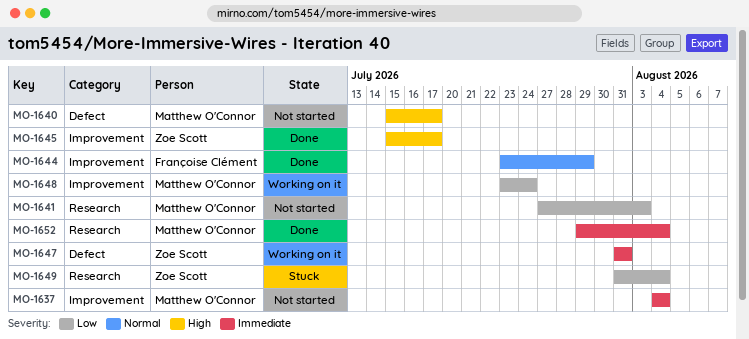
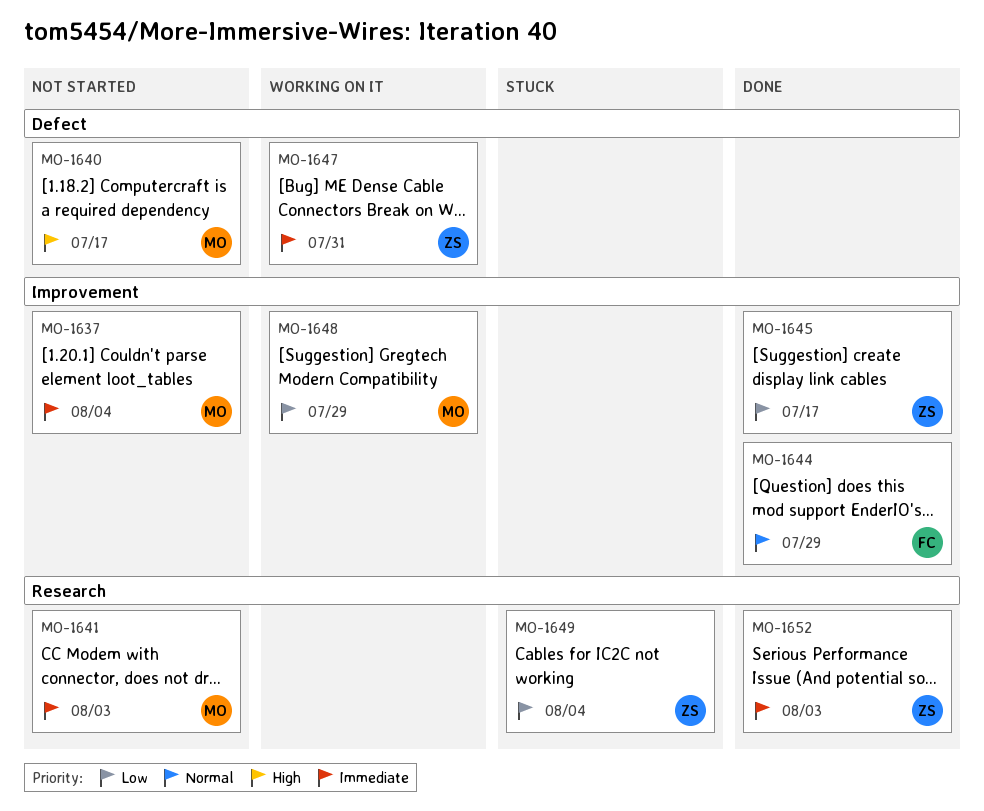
MO-1641, priority: Low -> Immediate
MO-1645, priority: High -> Low
MO-1648, due: Jul 24 -> Jul 29
MO-1652, owner: Matthew O'Connor -> Zoe Scott
MO-1652, due: Aug 4 -> Aug 3

